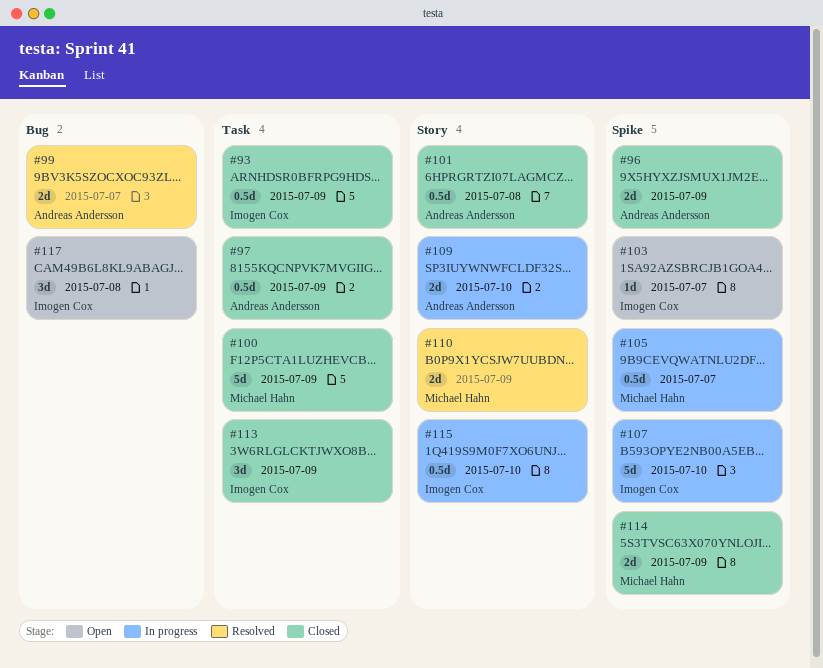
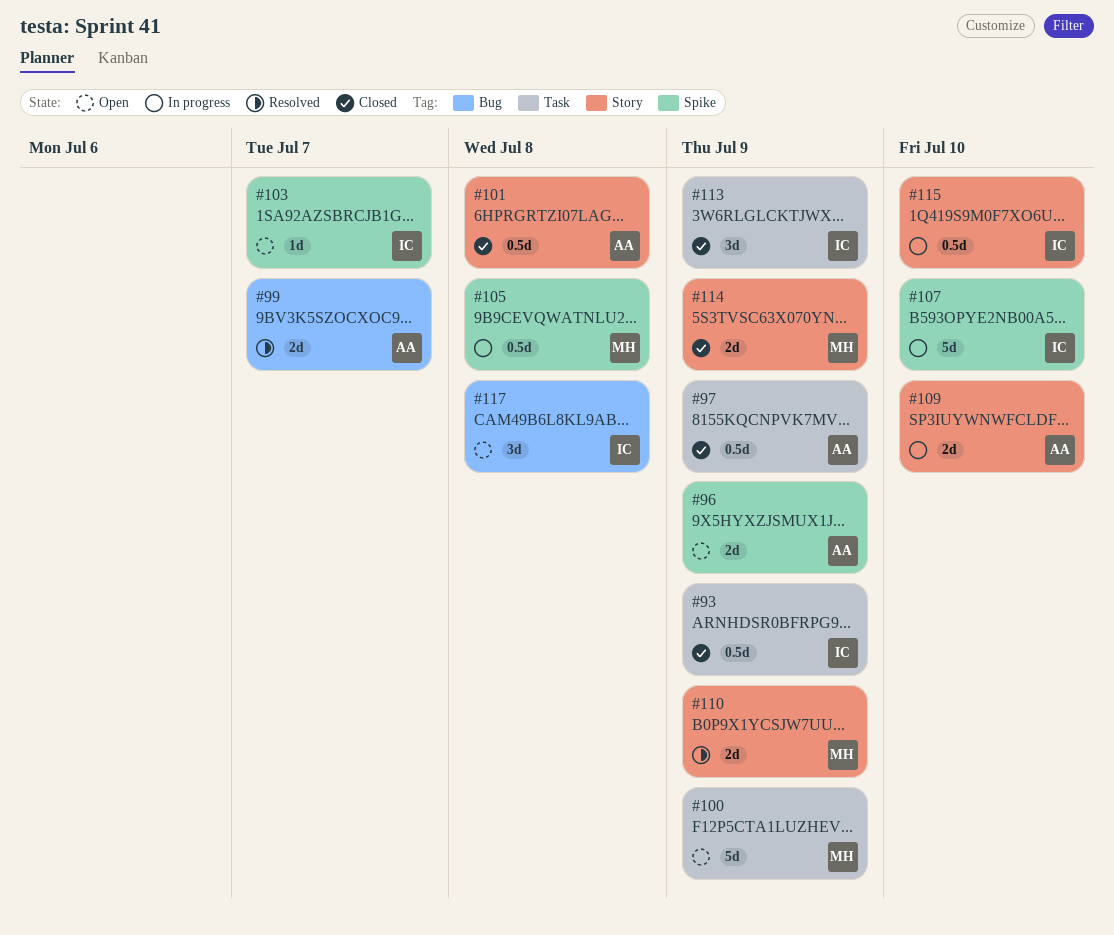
#96, status: Closed -> Open
#100, status: Closed -> Open
#105, due: Jul 7 -> Jul 8
#114, label: Spike -> Story

